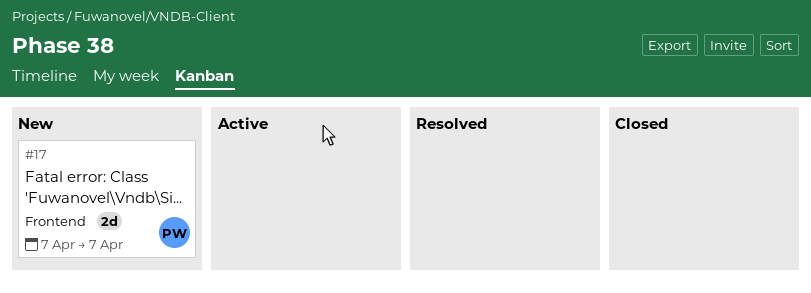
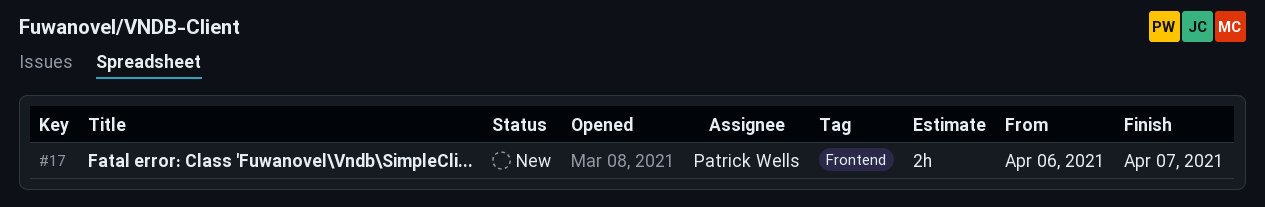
#17, estimate: 2d -> 2h
#17, start: Apr 7 -> Apr 6

